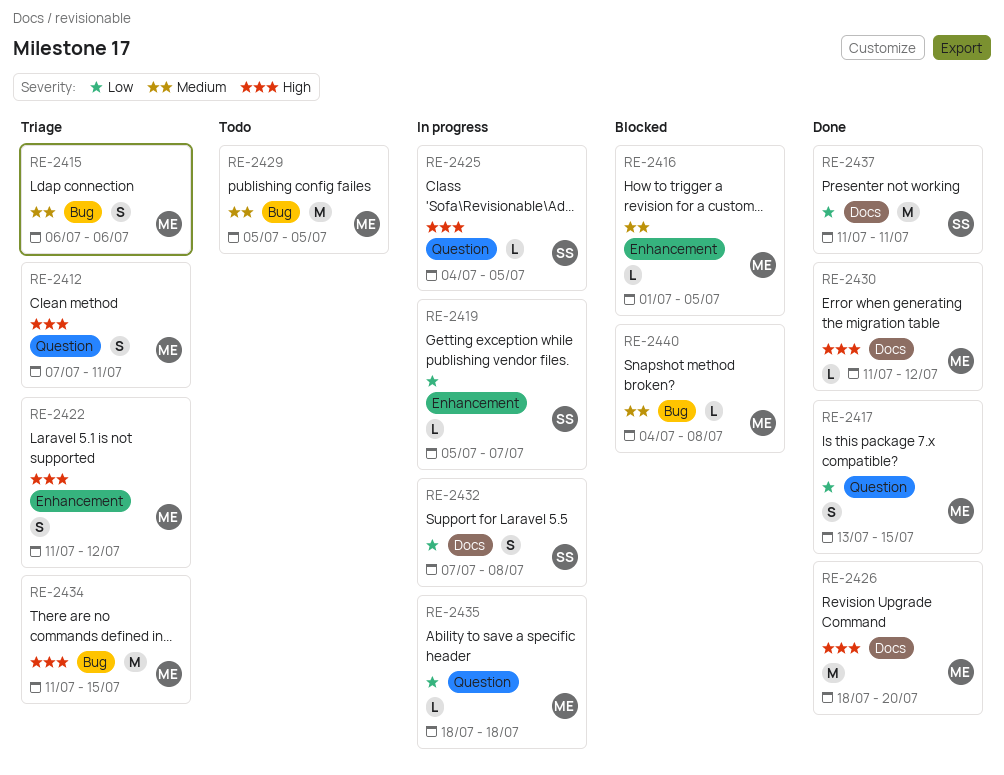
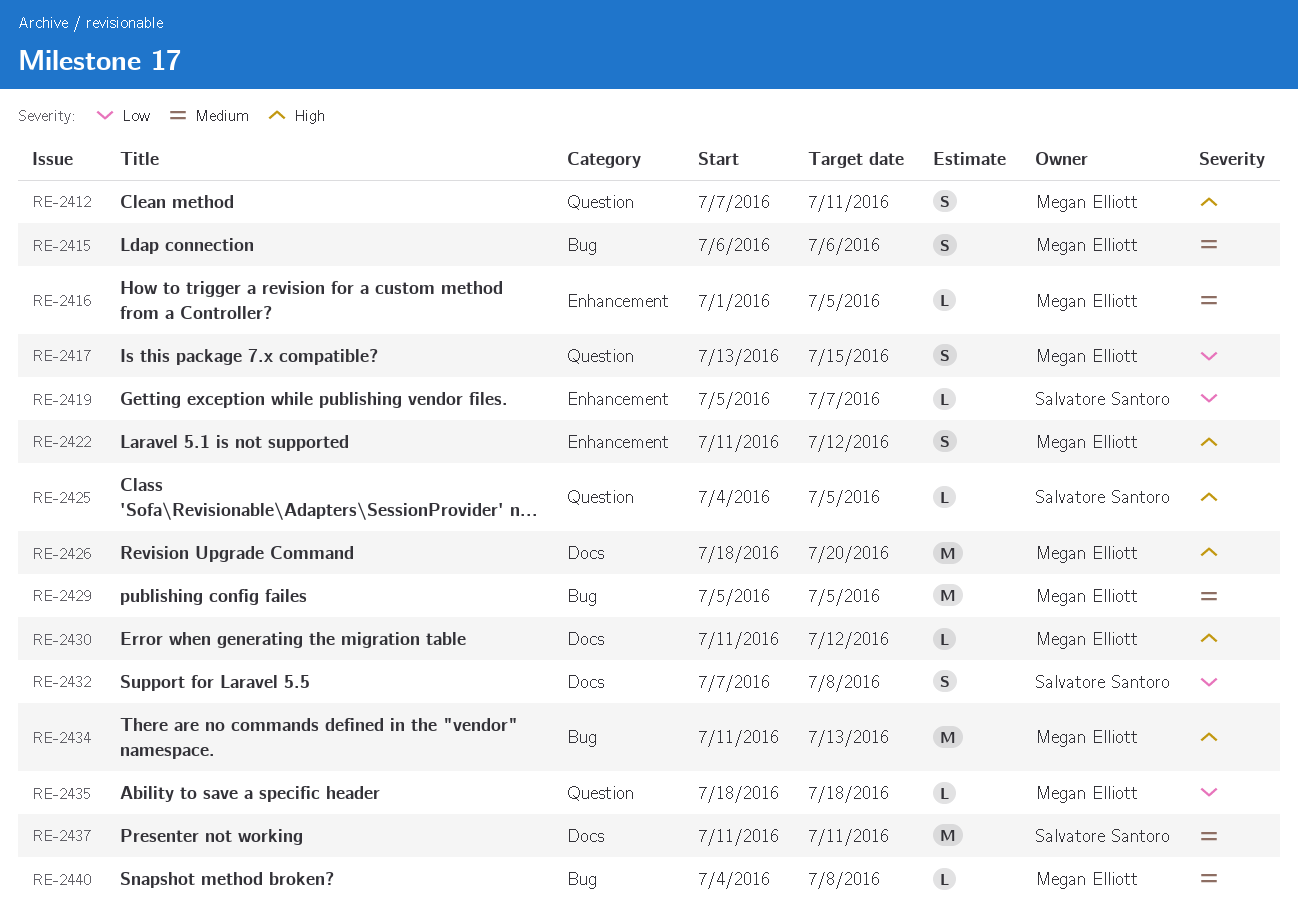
RE-2434, due: Jul 15 -> Jul 13
RE-2437, priority: Low -> Medium

